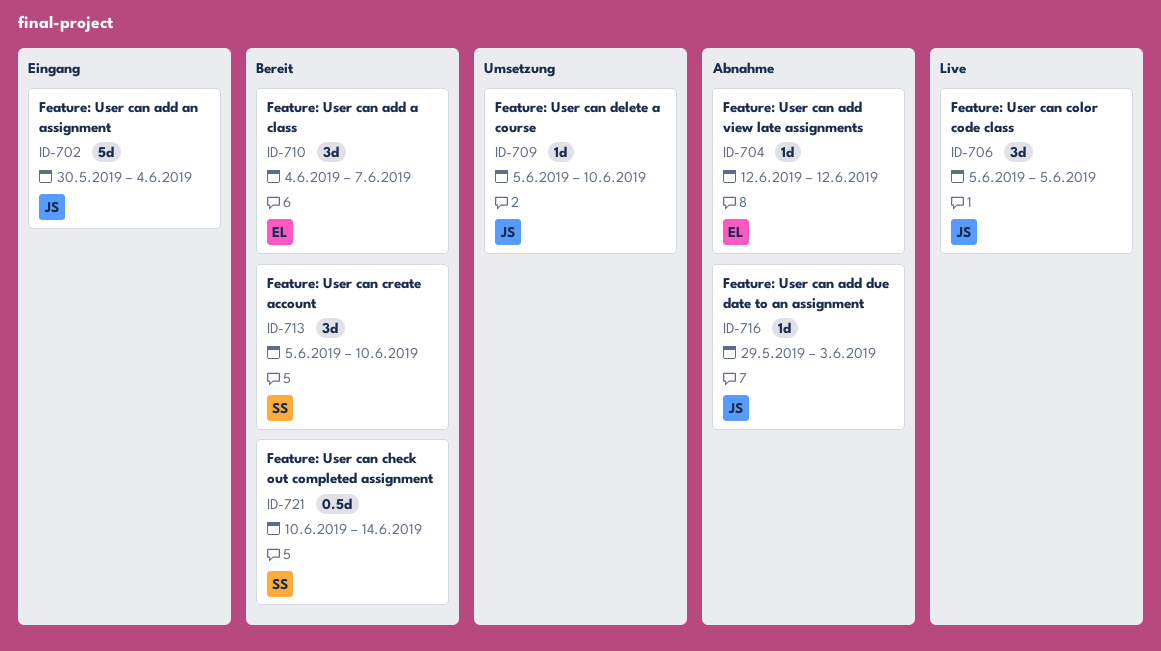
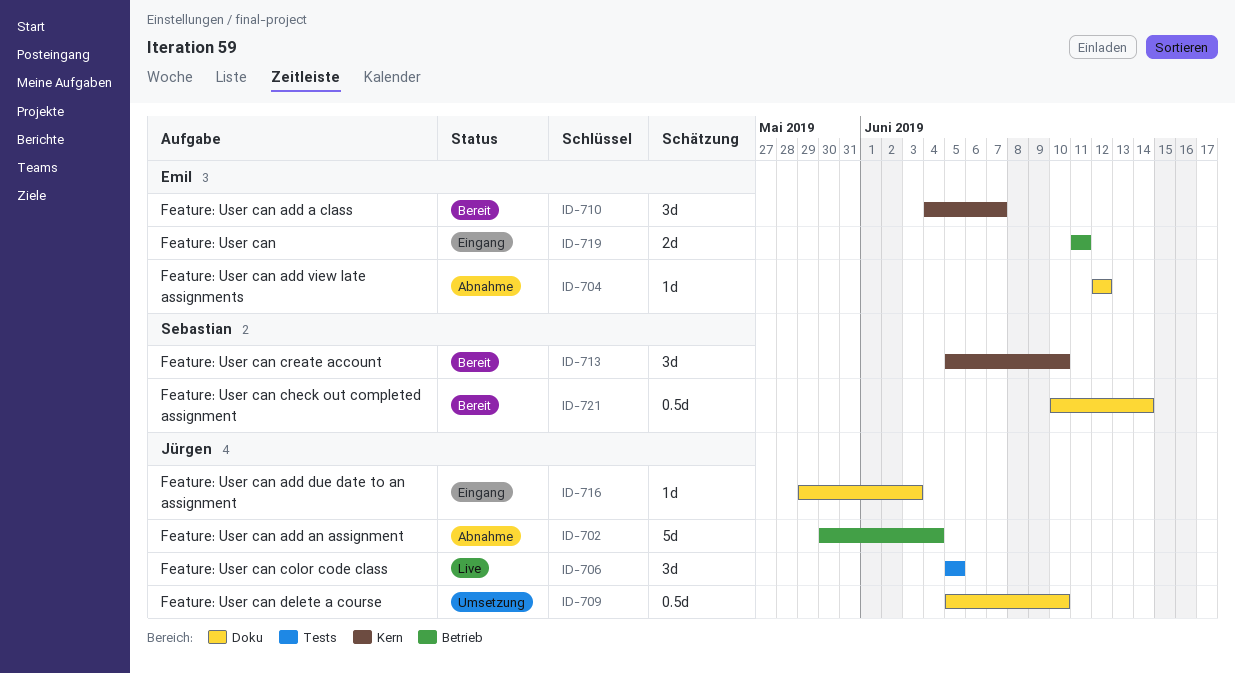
ID-702, status: Eingang -> Abnahme
ID-709, estimate: 1d -> 0.5d
ID-716, status: Abnahme -> Eingang
ID-719: none -> present

